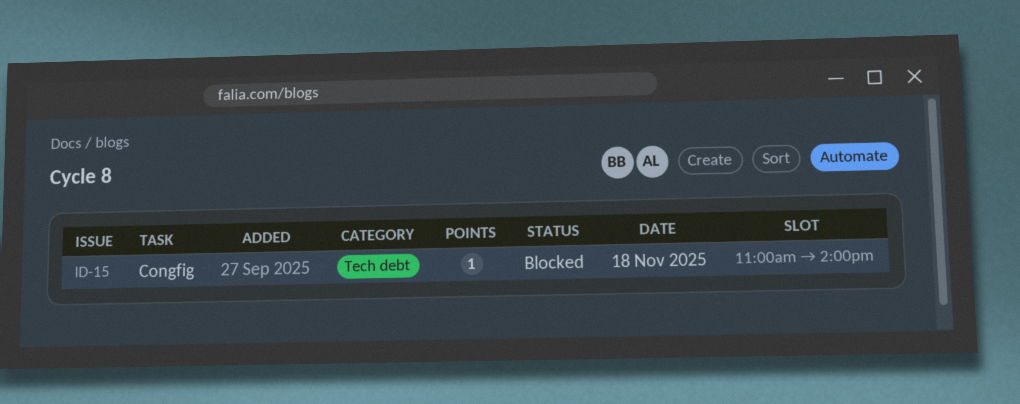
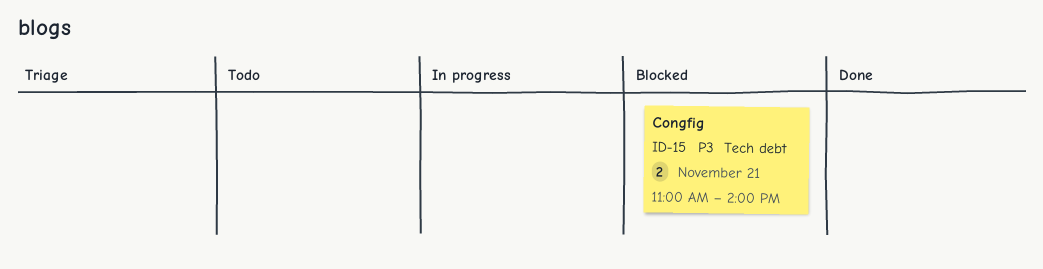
ID-15, estimate: 1 -> 2
ID-15, day: Nov 18 -> Nov 21

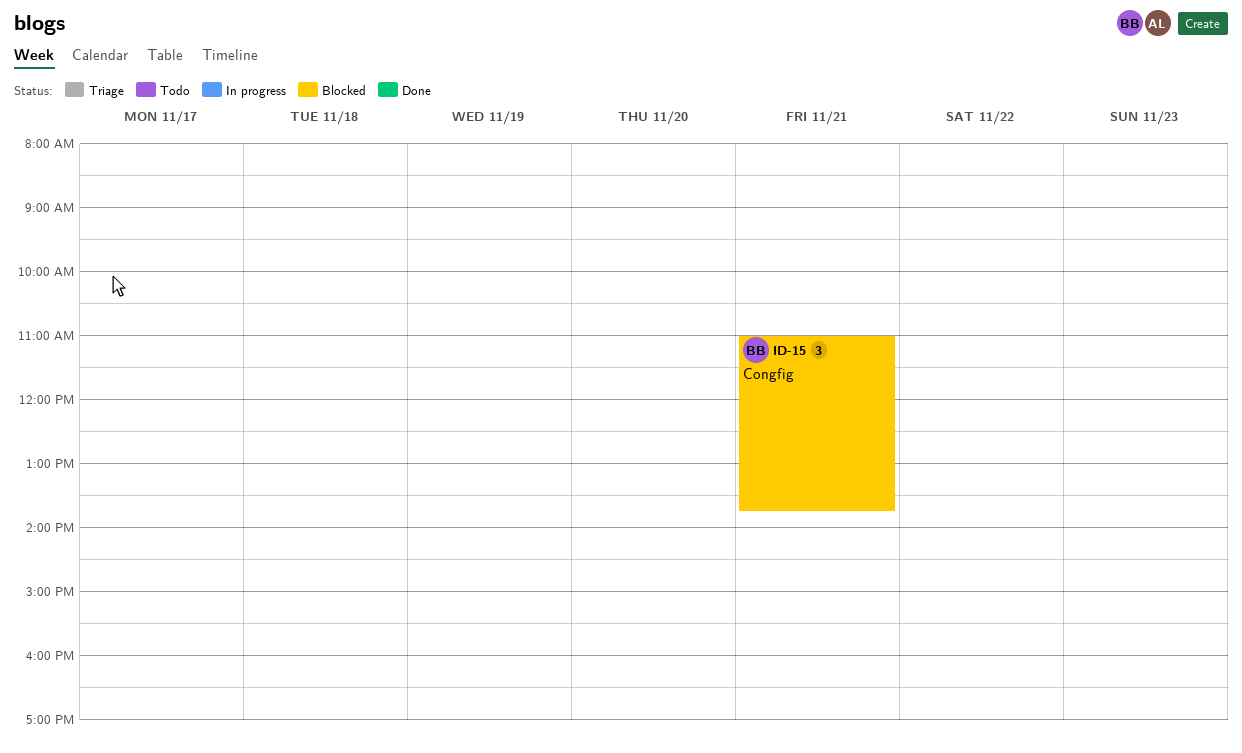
ID-15, estimate: 2 -> 3
ID-15, ends: 14:00 -> 13:45

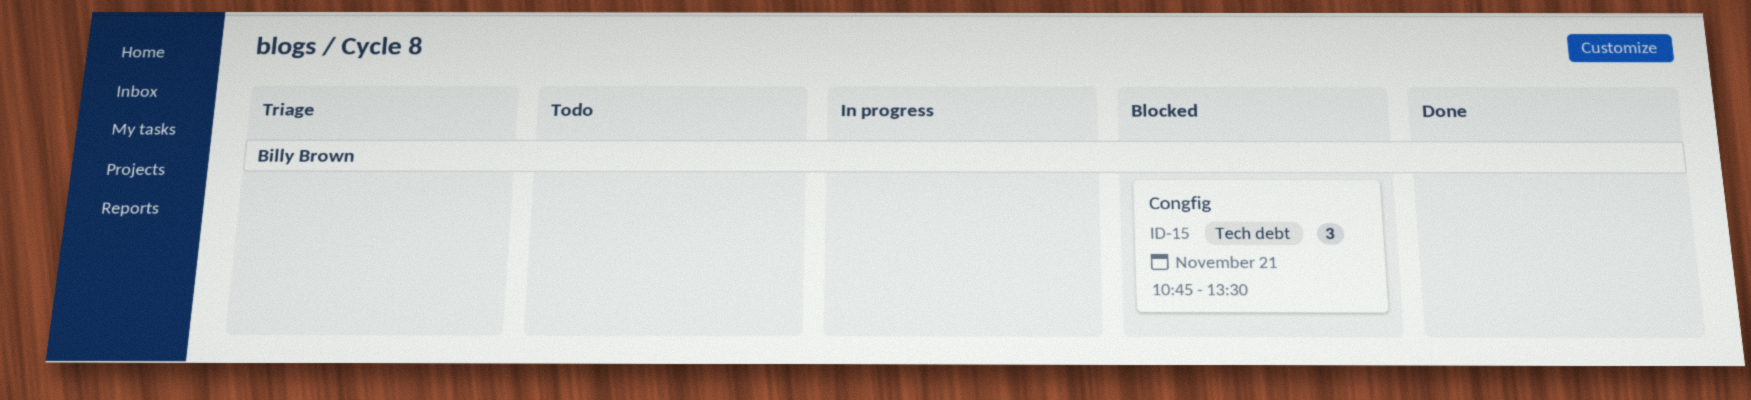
ID-15, begins: 11:00 -> 10:45
ID-15, ends: 13:45 -> 13:30

